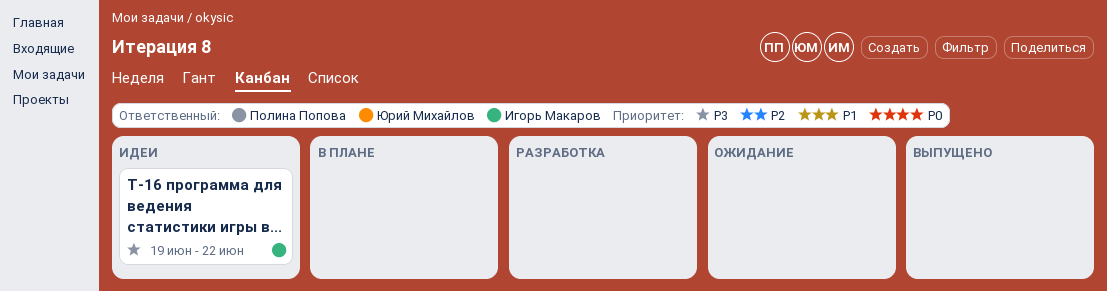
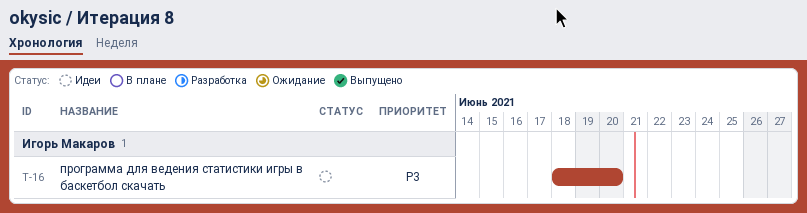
T-16, start: Jun 19 -> Jun 18
T-16, due: Jun 22 -> Jun 20

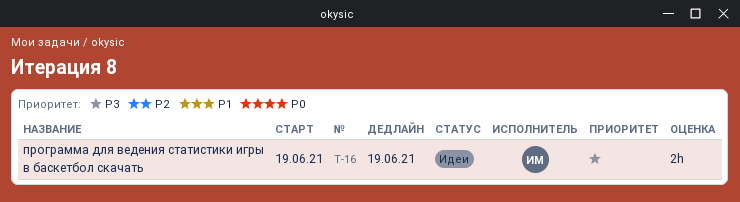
T-16, start: Jun 18 -> Jun 19
T-16, due: Jun 20 -> Jun 19

